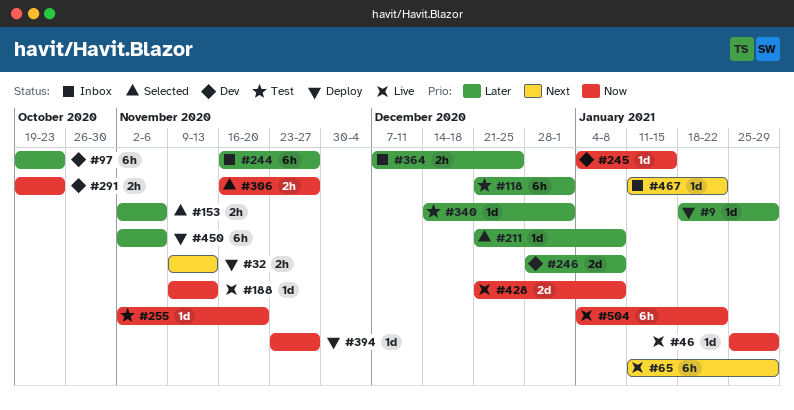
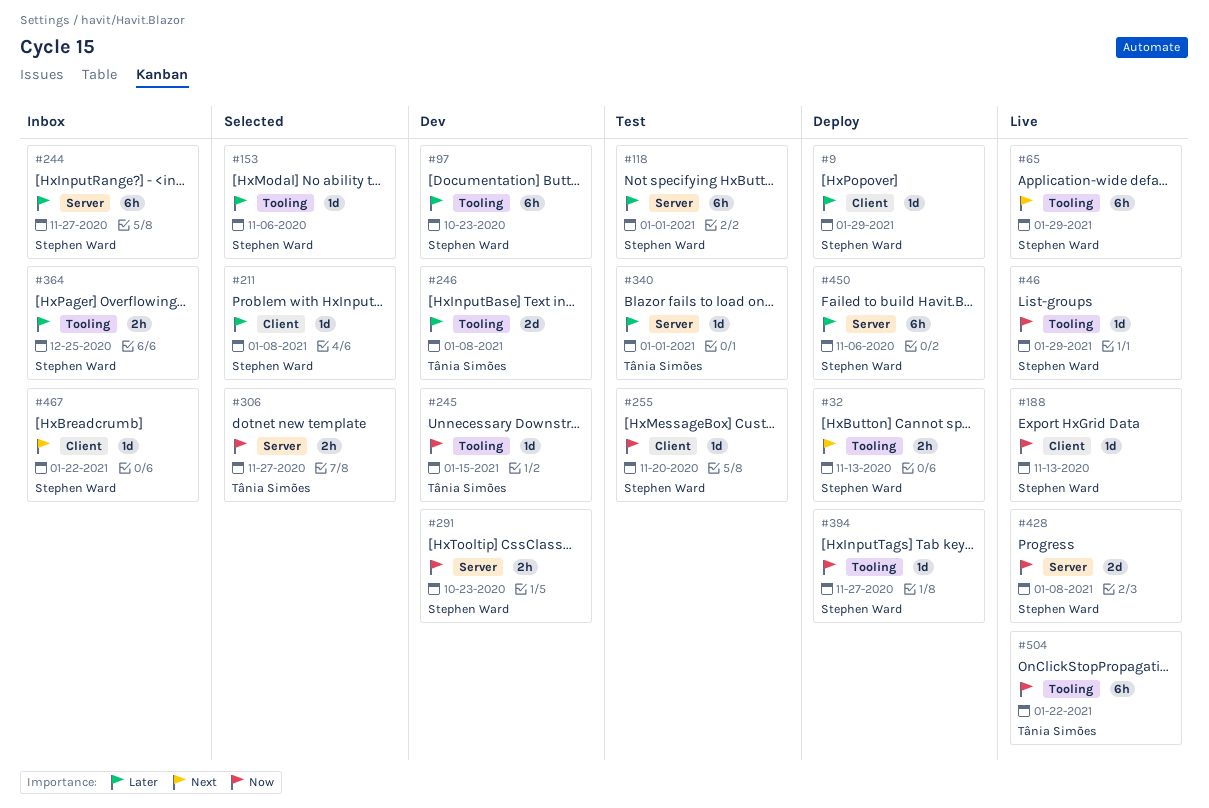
#153, estimate: 2h -> 1d

